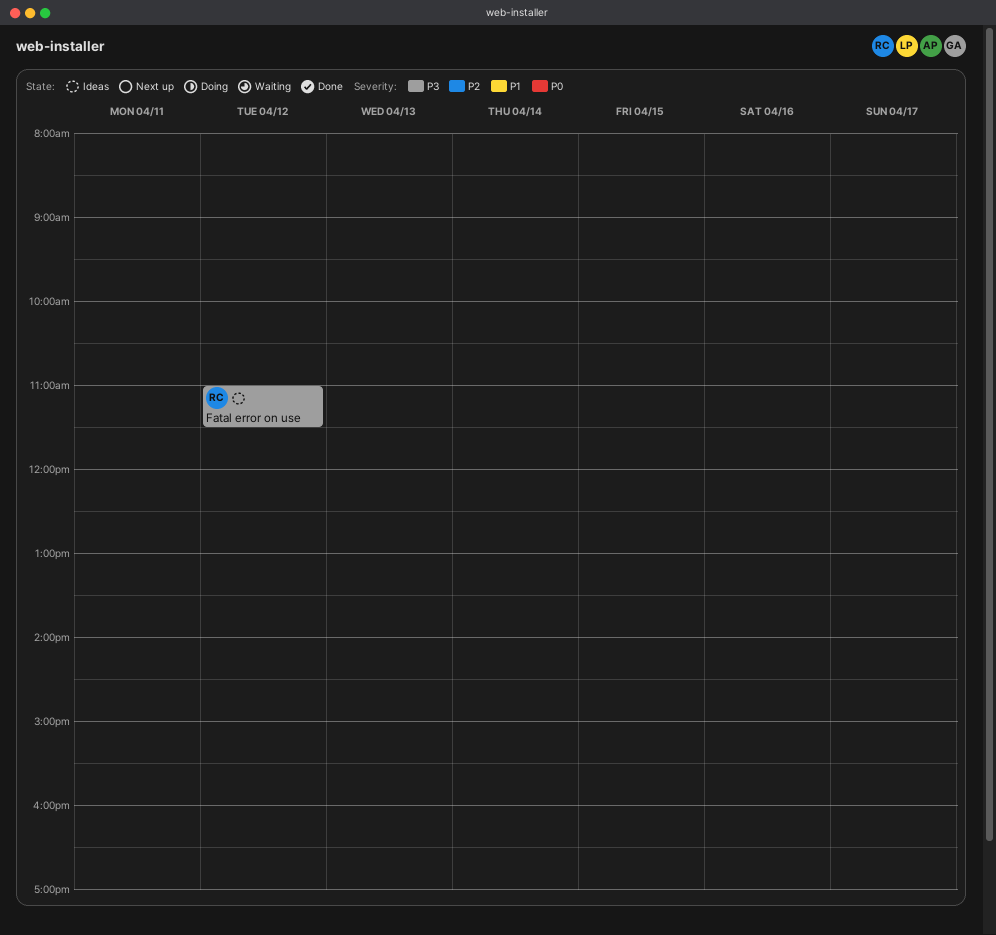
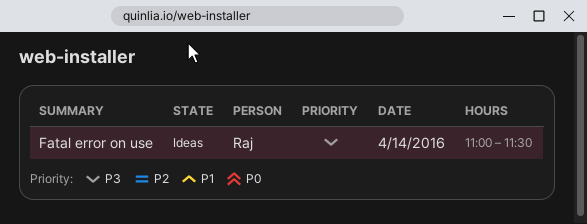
Fatal error on use, day: Apr 12 -> Apr 14

